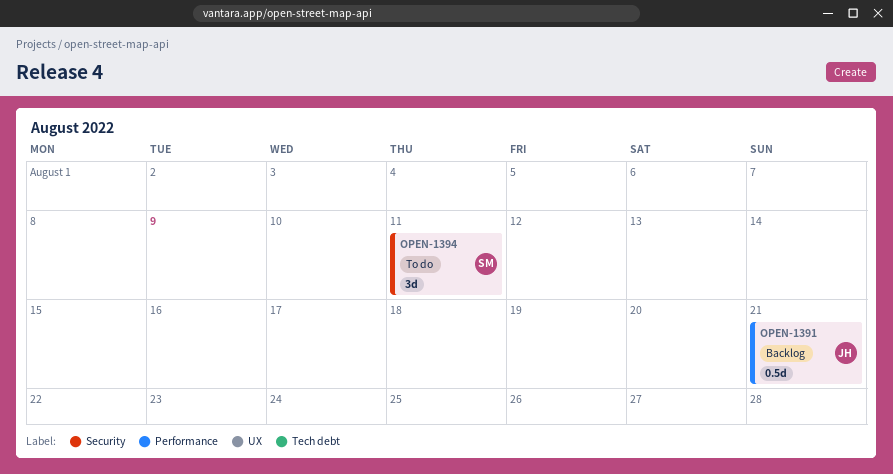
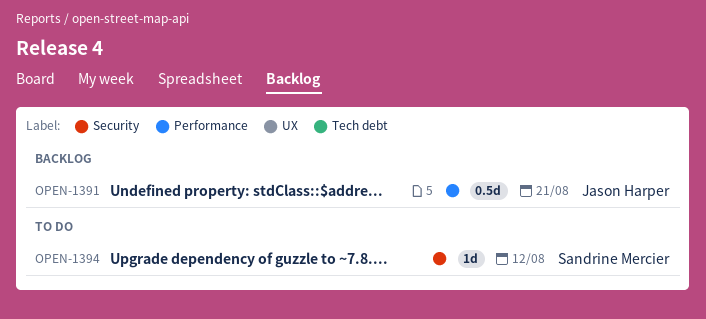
OPEN-1394, estimate: 3d -> 1d
OPEN-1394, due: Aug 11 -> Aug 12

